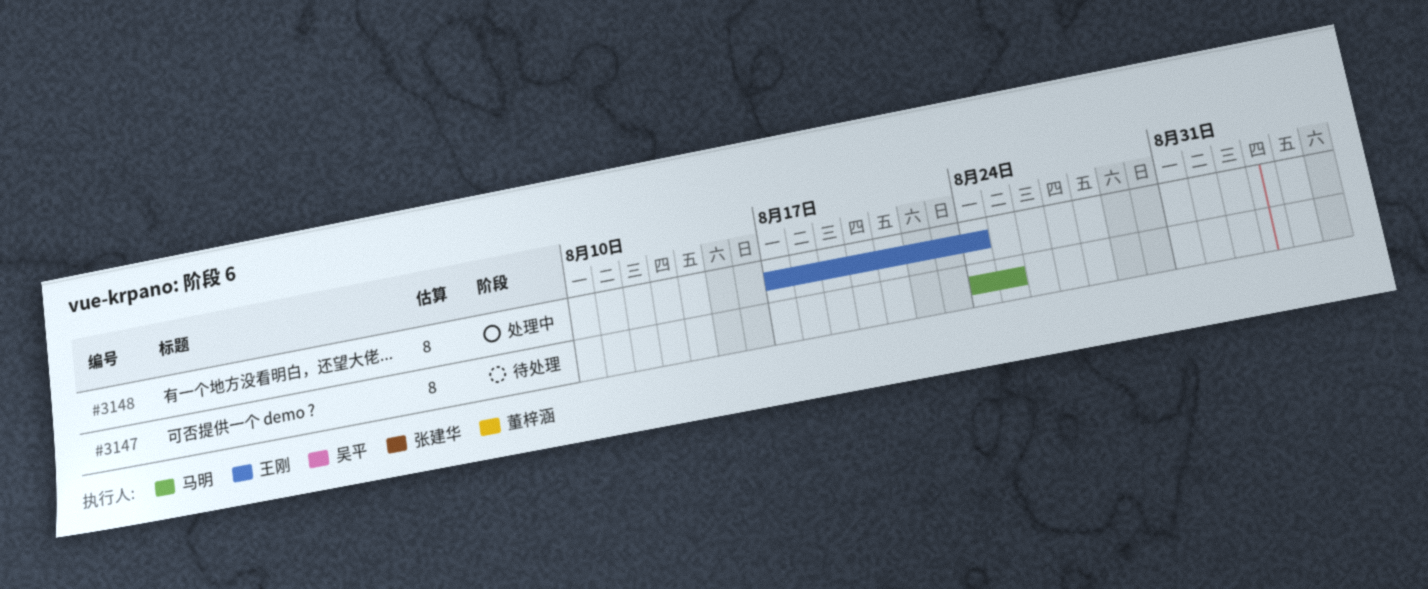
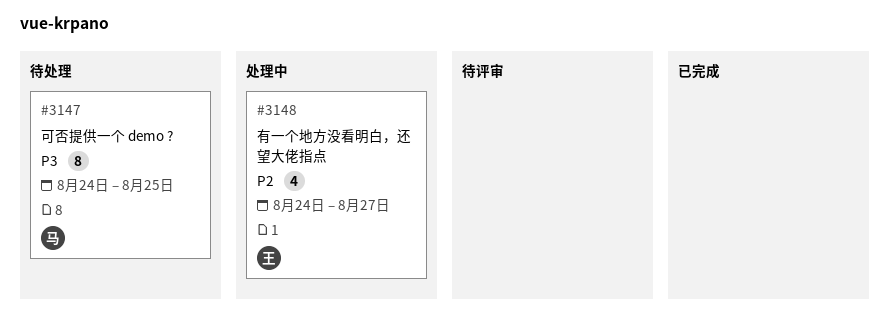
#3148, estimate: 8 -> 4
#3148, start: Aug 17 -> Aug 24
#3148, due: Aug 24 -> Aug 27

